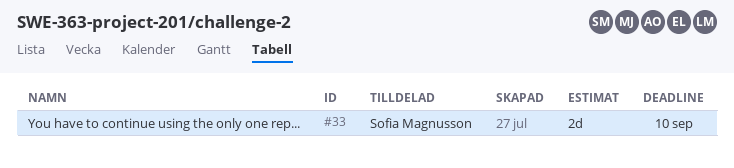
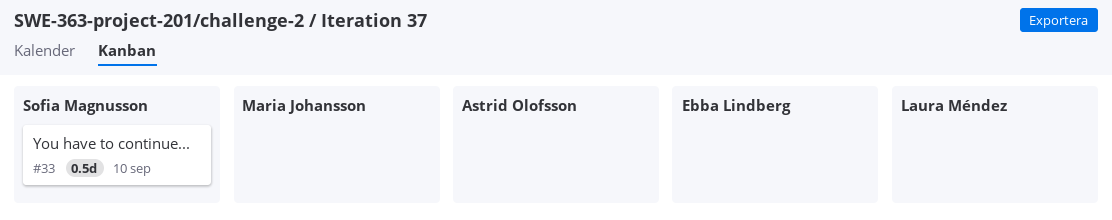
#33, estimate: 2d -> 0.5d

